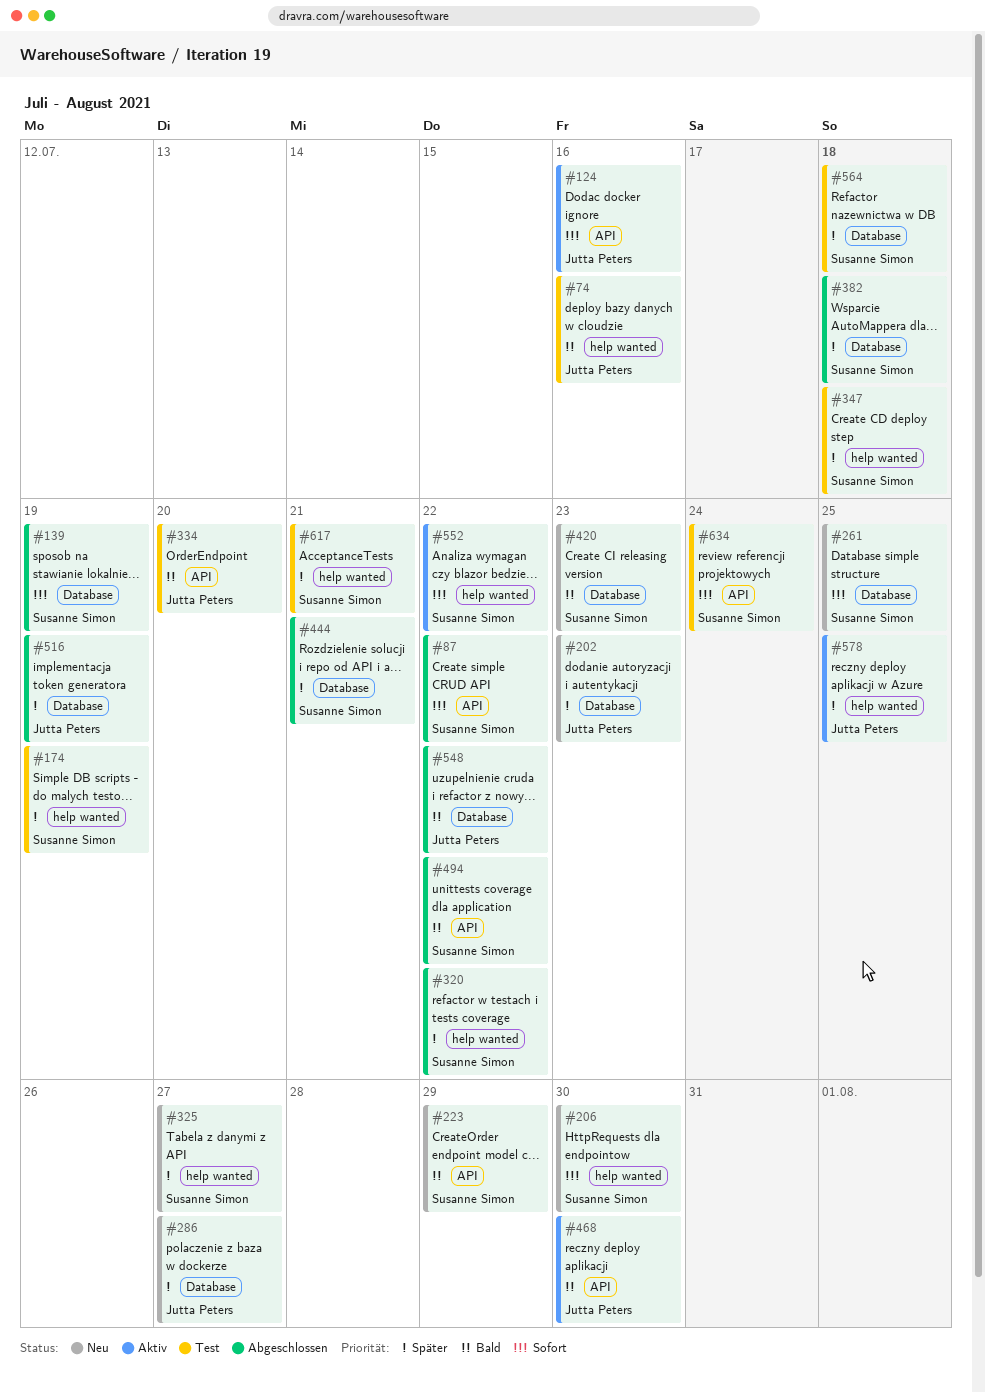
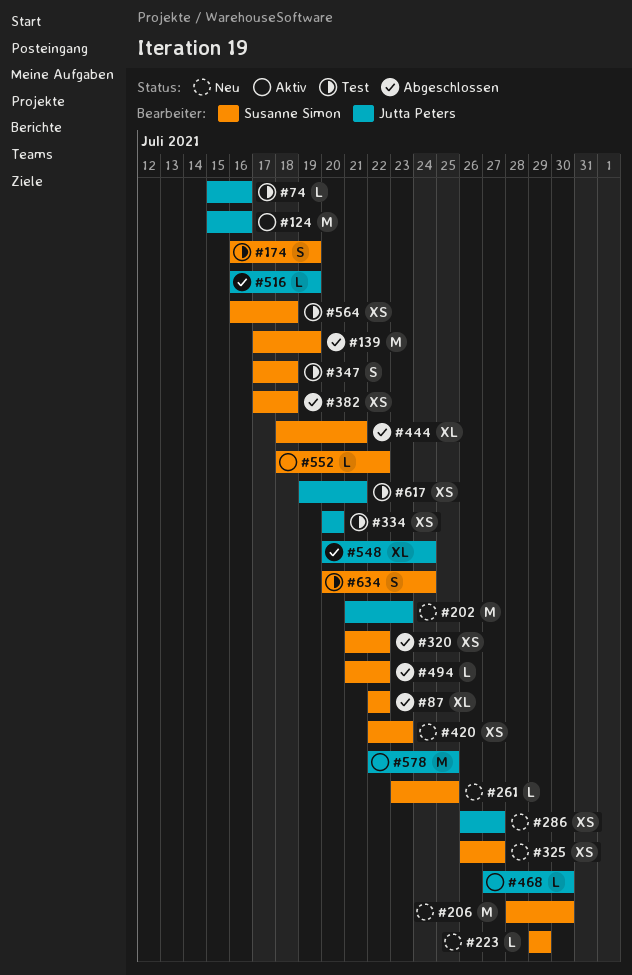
#548, due: Jul 22 -> Jul 24
#617, owner: Susanne Simon -> Jutta Peters

